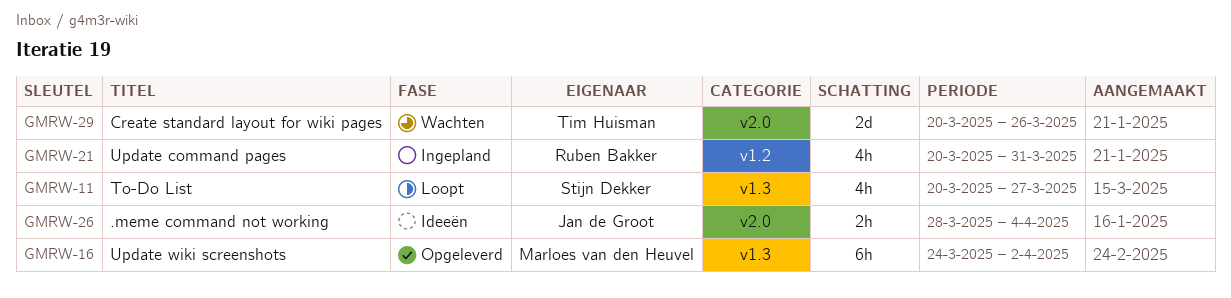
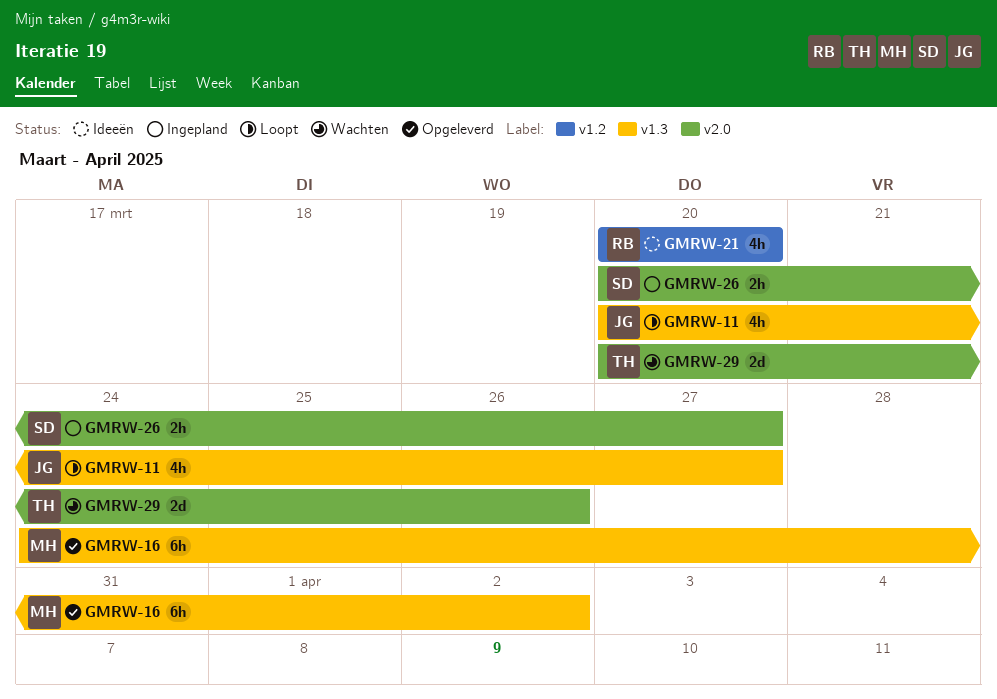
GMRW-11, owner: Stijn Dekker -> Jan de Groot
GMRW-21, status: Ingepland -> Ideeën
GMRW-21, due: Mar 31 -> Mar 20
GMRW-26, status: Ideeën -> Ingepland
GMRW-26, owner: Jan de Groot -> Stijn Dekker
GMRW-26, start: Mar 28 -> Mar 20
GMRW-26, due: Apr 4 -> Mar 27

